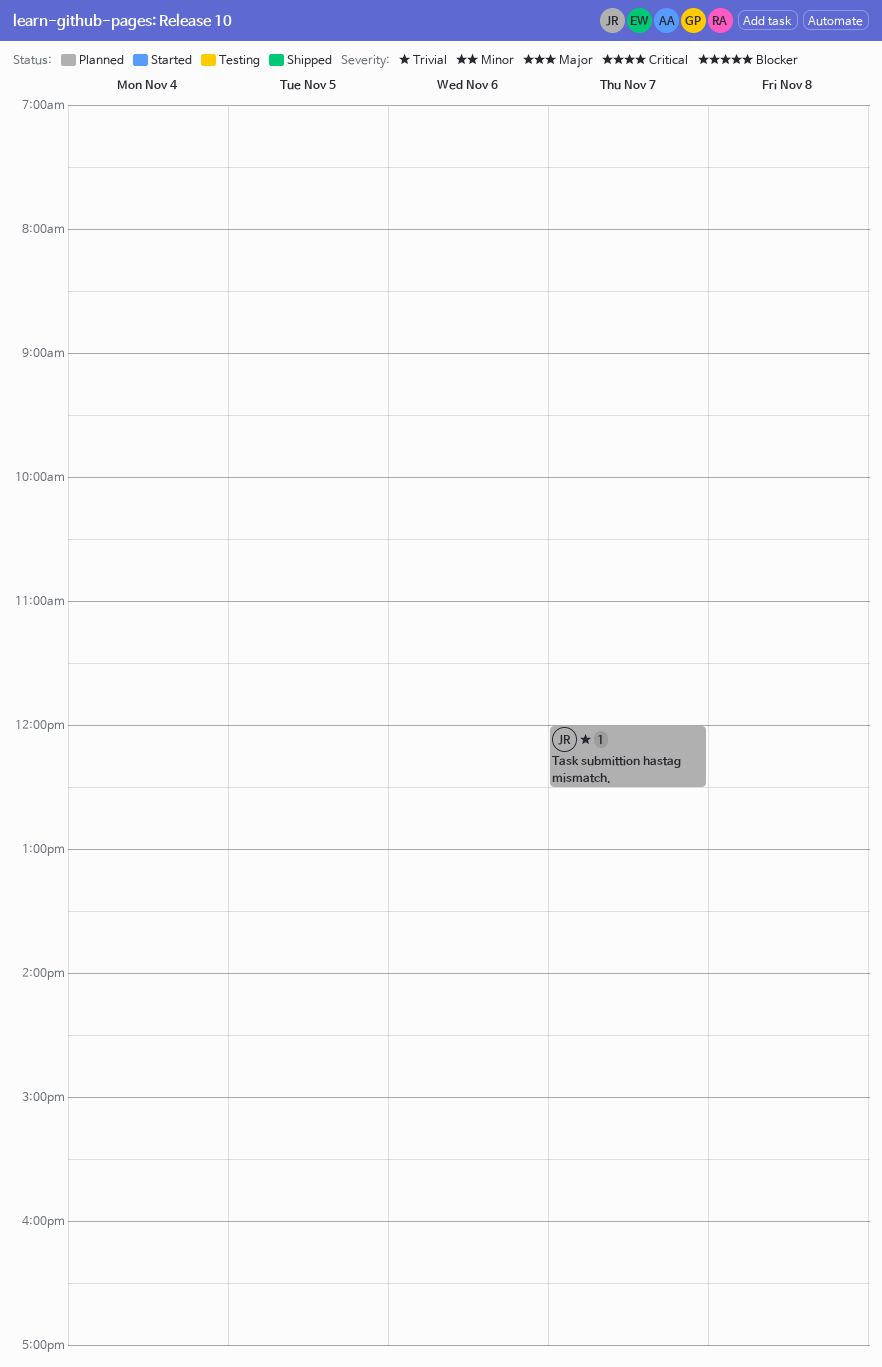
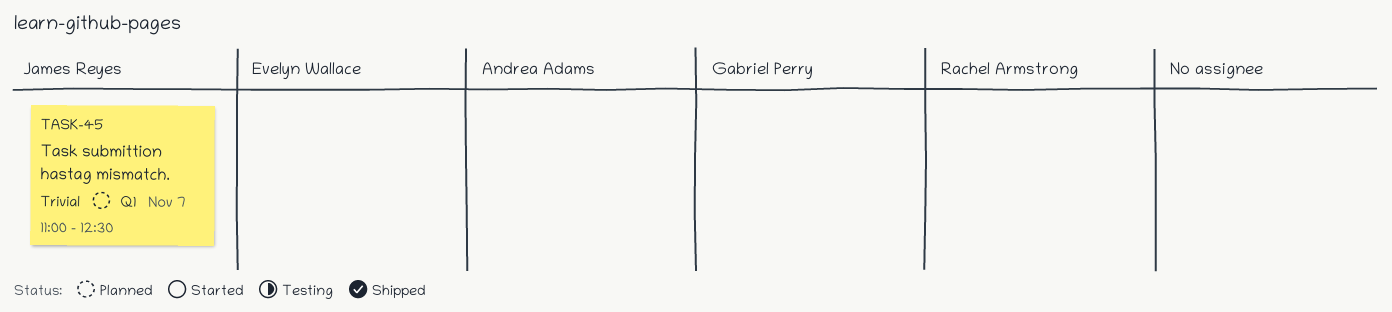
Task submittion hastag mismatch., begins: 12:00 -> 11:00

